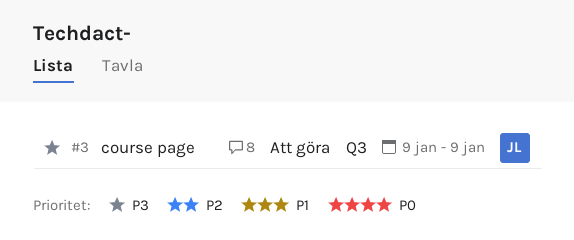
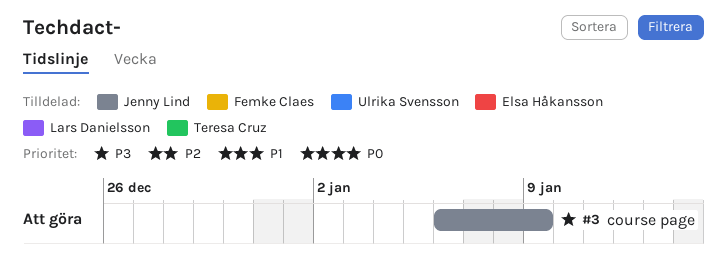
#3, start: Jan 9 -> Jan 6

